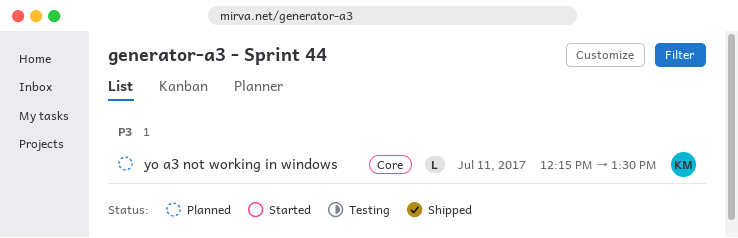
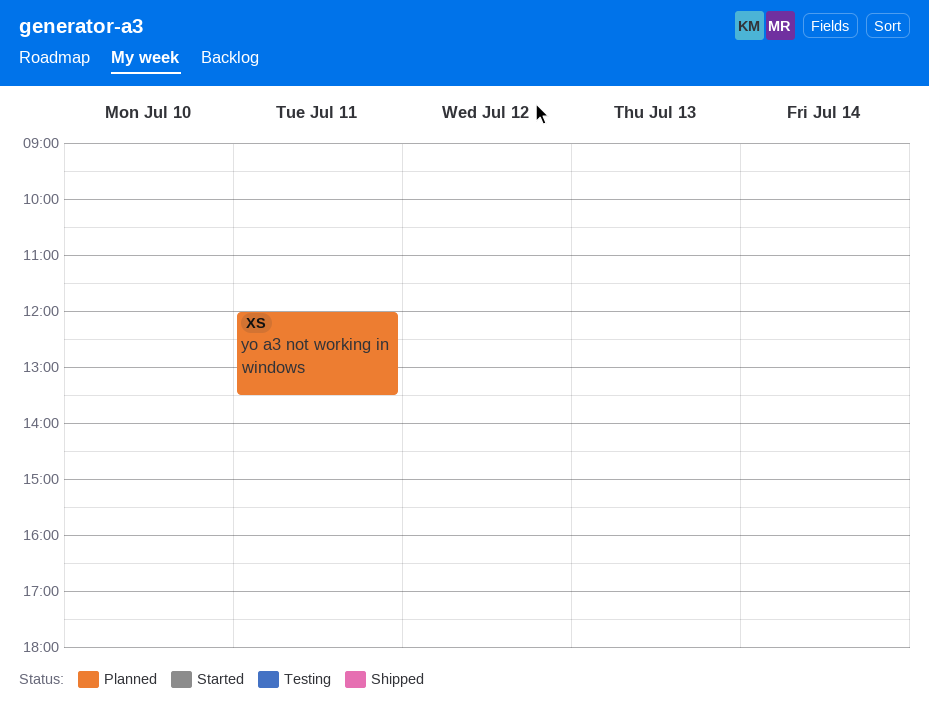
yo a3 not working in windows, estimate: L -> XS
yo a3 not working in windows, begins: 12:15 -> 12:00

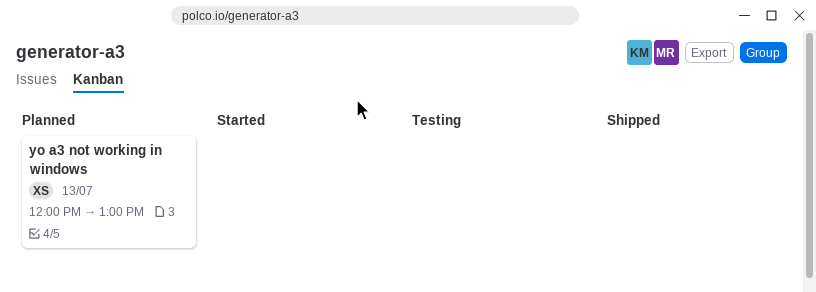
yo a3 not working in windows, day: Jul 11 -> Jul 13
yo a3 not working in windows, ends: 13:30 -> 13:00

